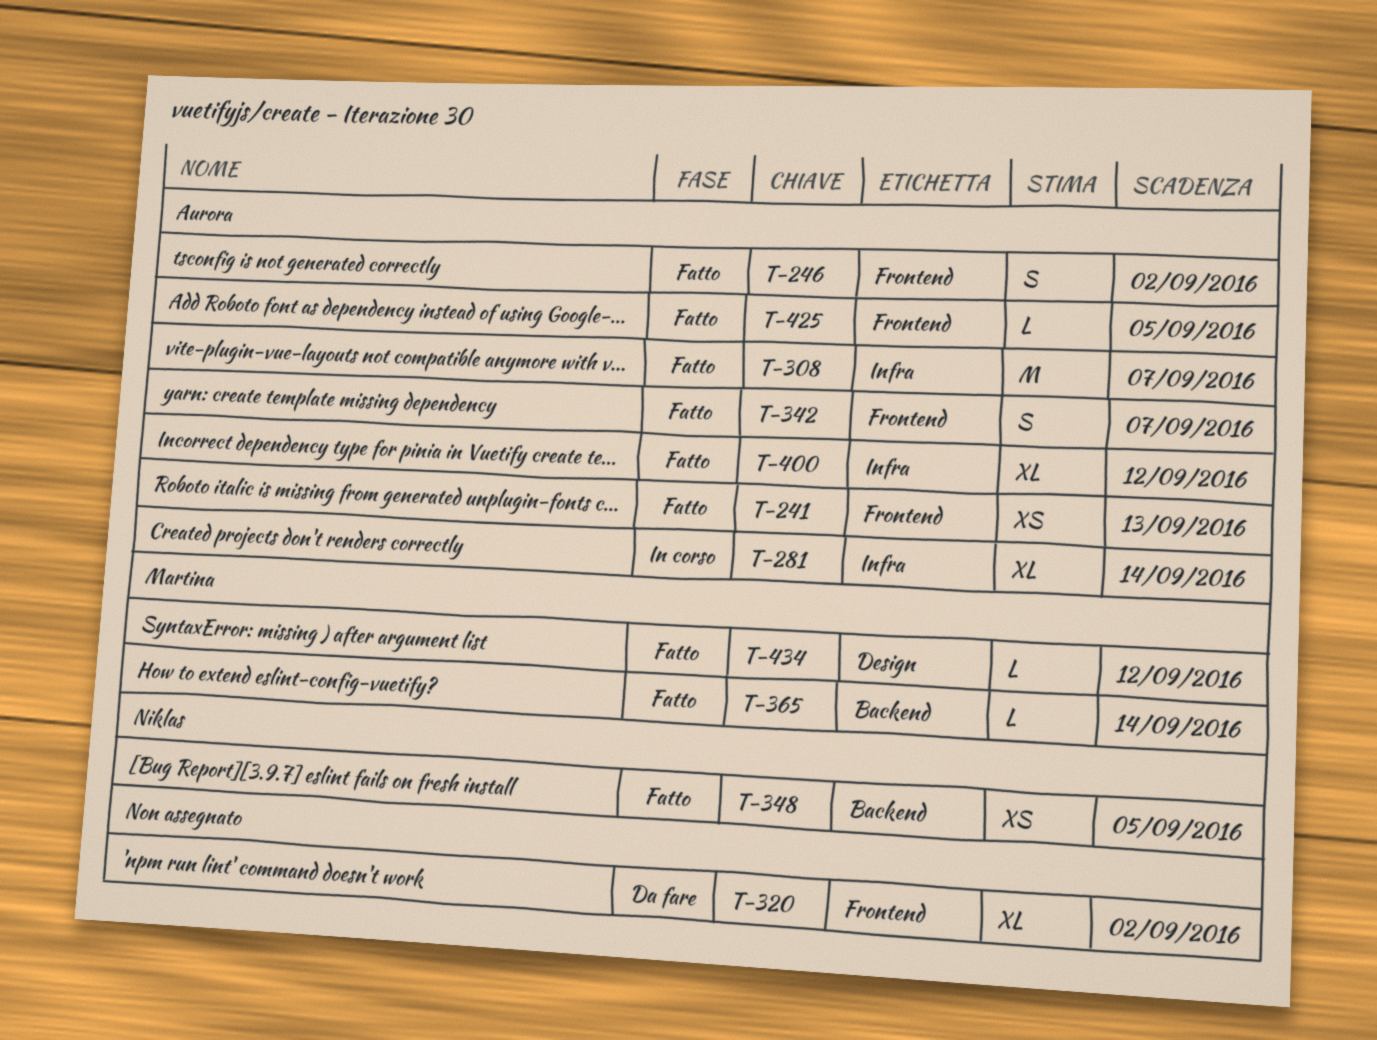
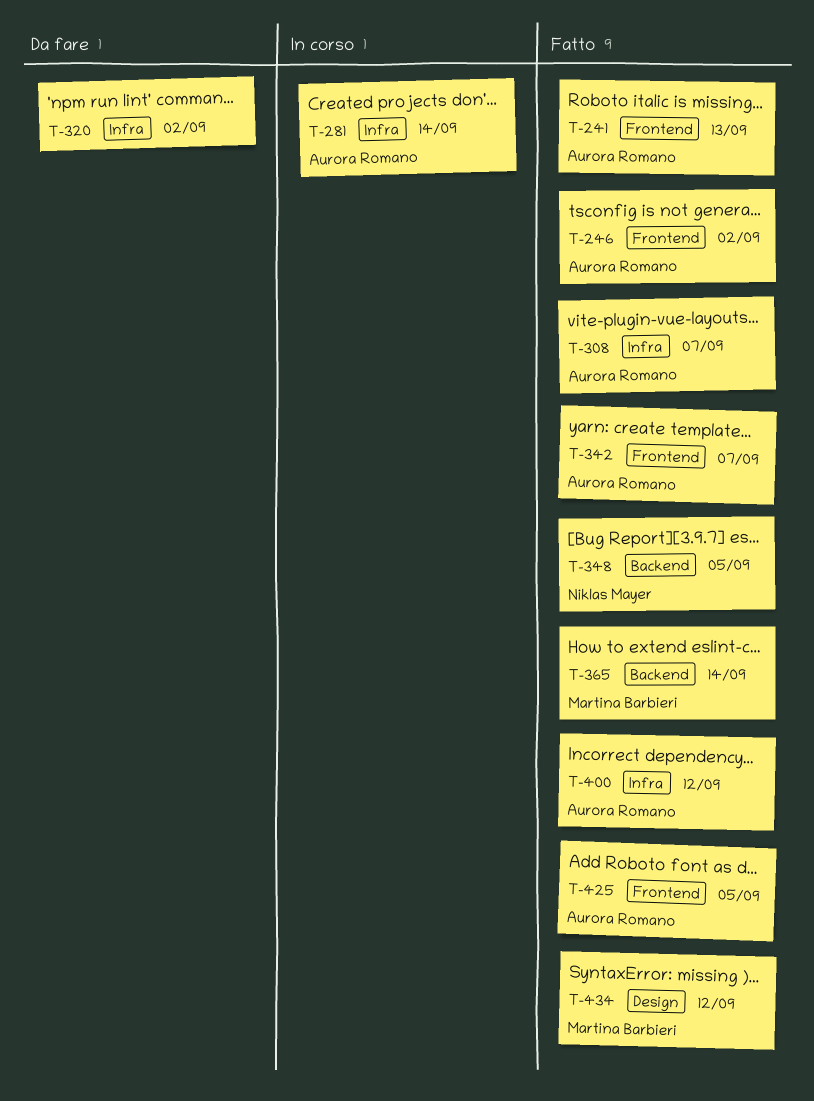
T-320, label: Frontend -> Infra

